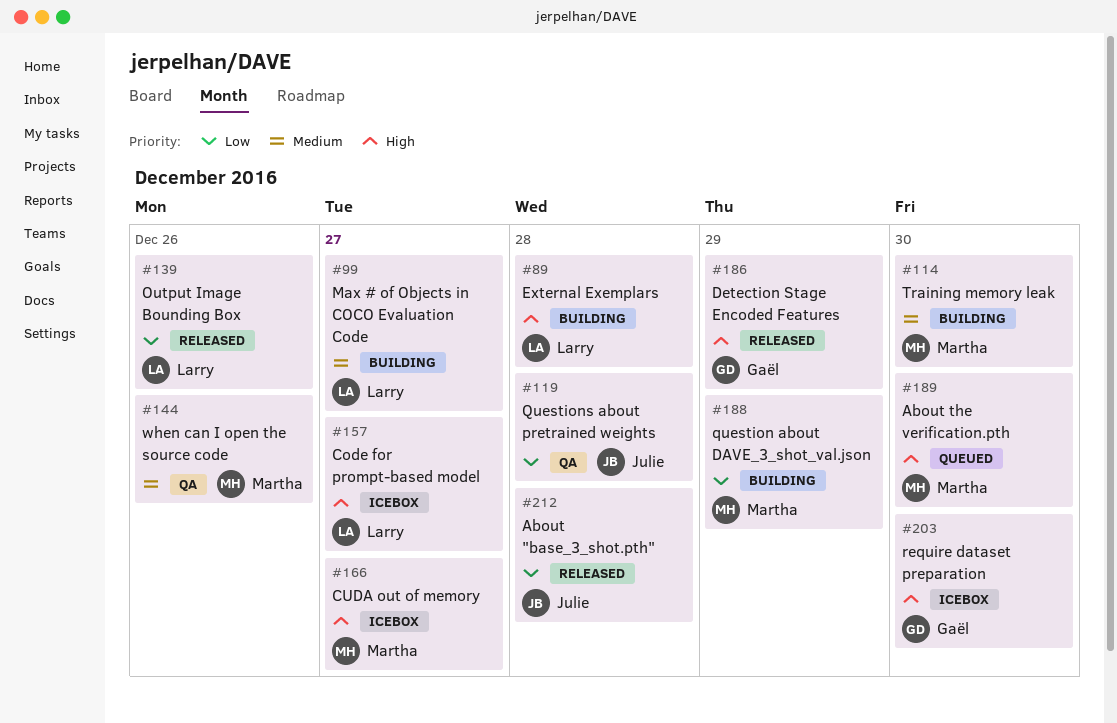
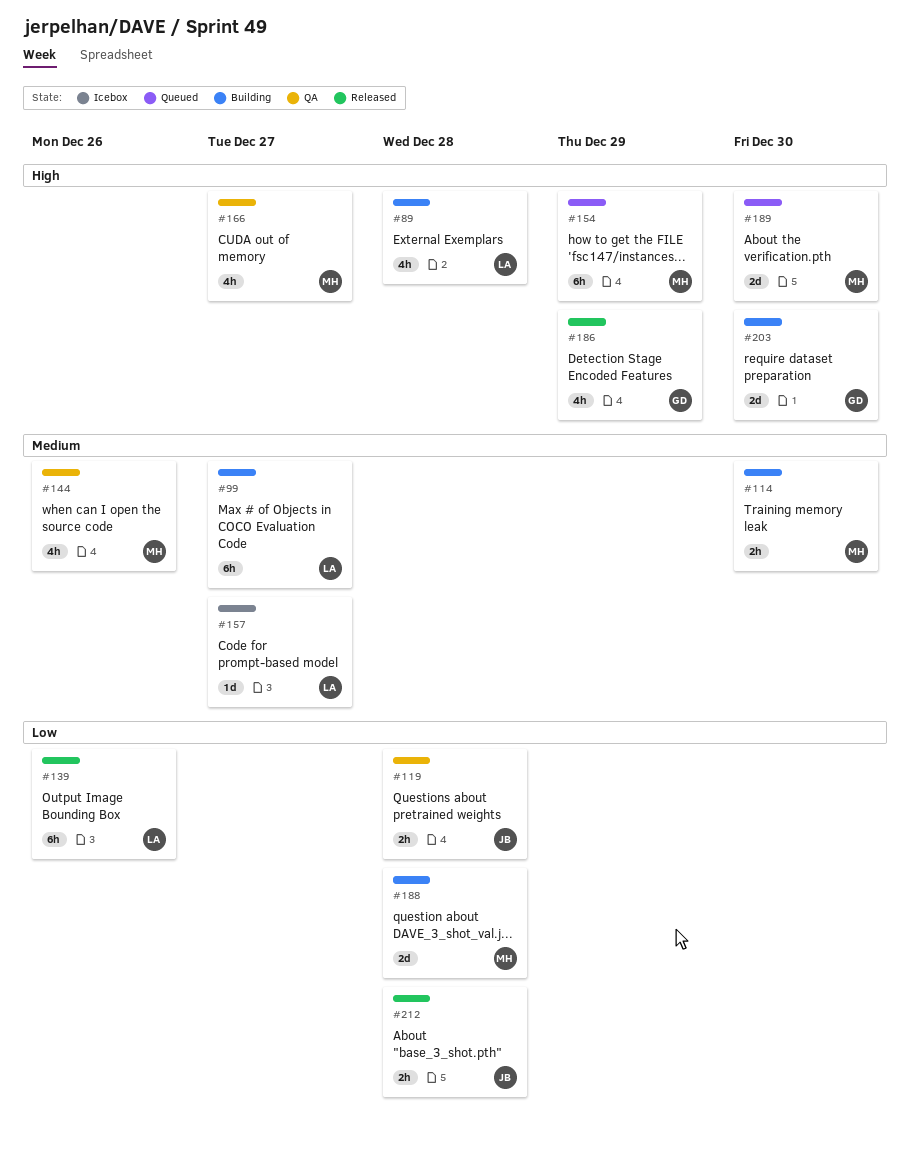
#154: none -> present
#157, priority: High -> Medium
#166, status: Icebox -> QA
#188, due: Dec 29 -> Dec 28
#203, status: Icebox -> Building

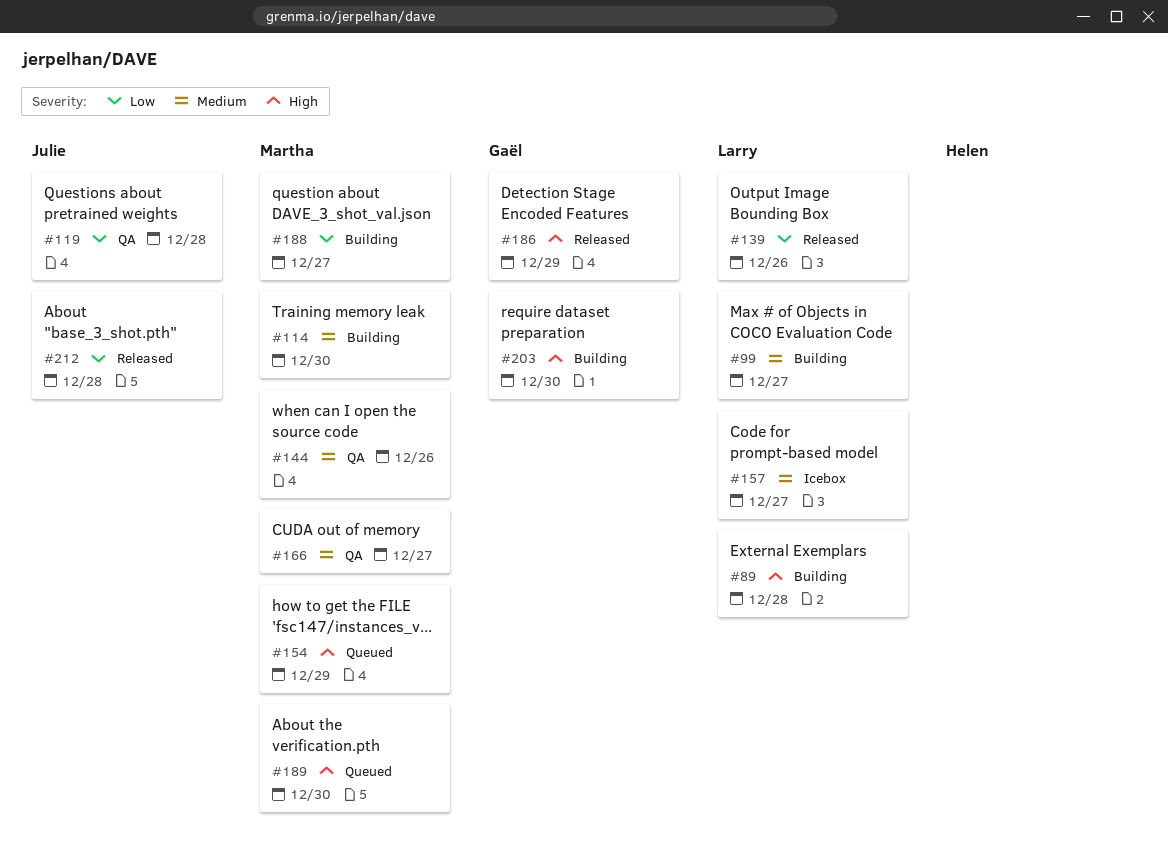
#166, priority: High -> Medium
#188, due: Dec 28 -> Dec 27

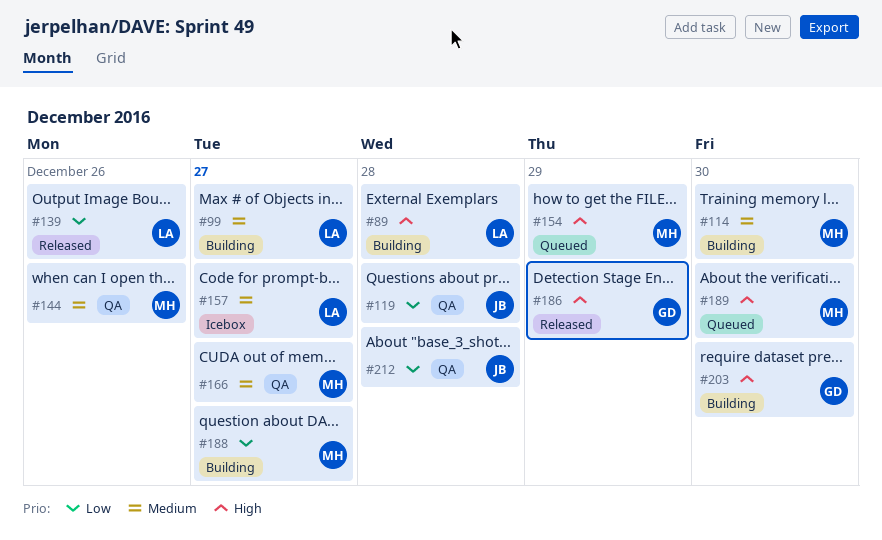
#212, status: Released -> QA

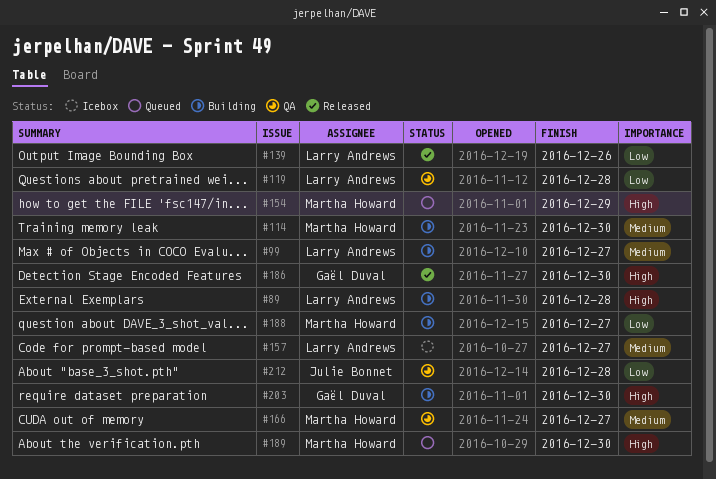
#119, owner: Julie Bonnet -> Larry Andrews
#144: present -> none
#186, due: Dec 29 -> Dec 30

